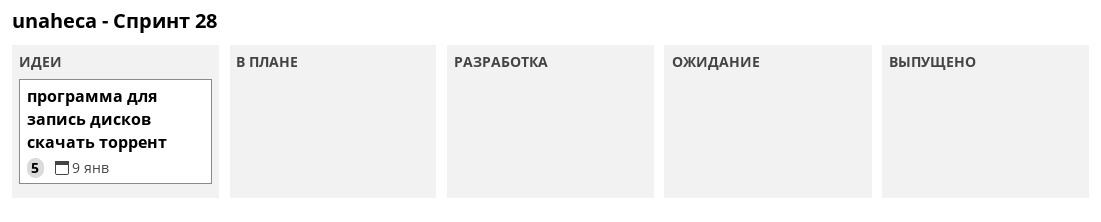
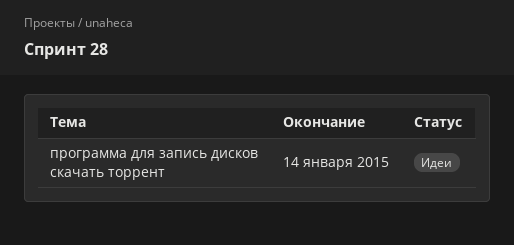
программа для запись дисков скачать торрент, due: Jan 9 -> Jan 14

